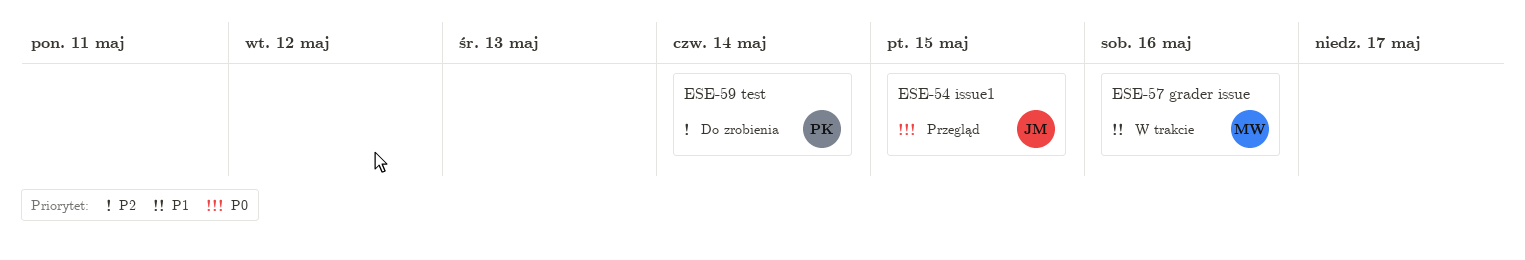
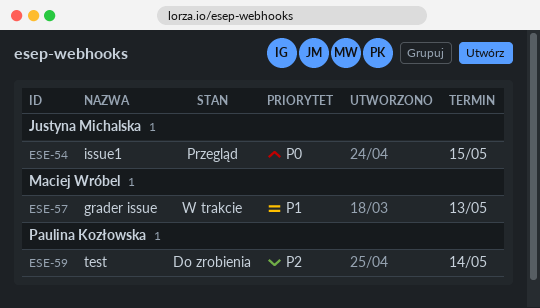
ESE-57, due: May 16 -> May 13

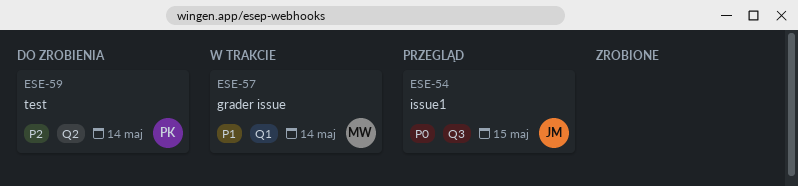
ESE-57, due: May 13 -> May 14

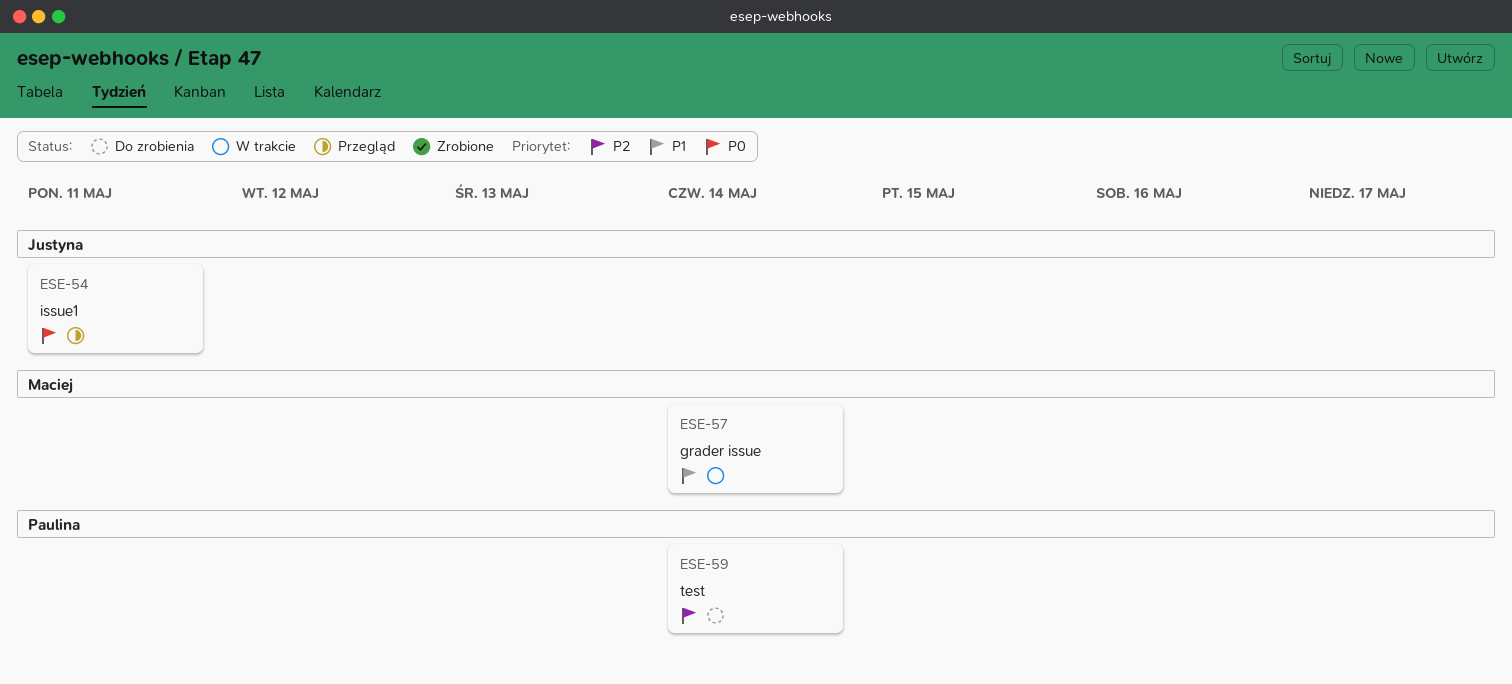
ESE-54, due: May 15 -> May 11

